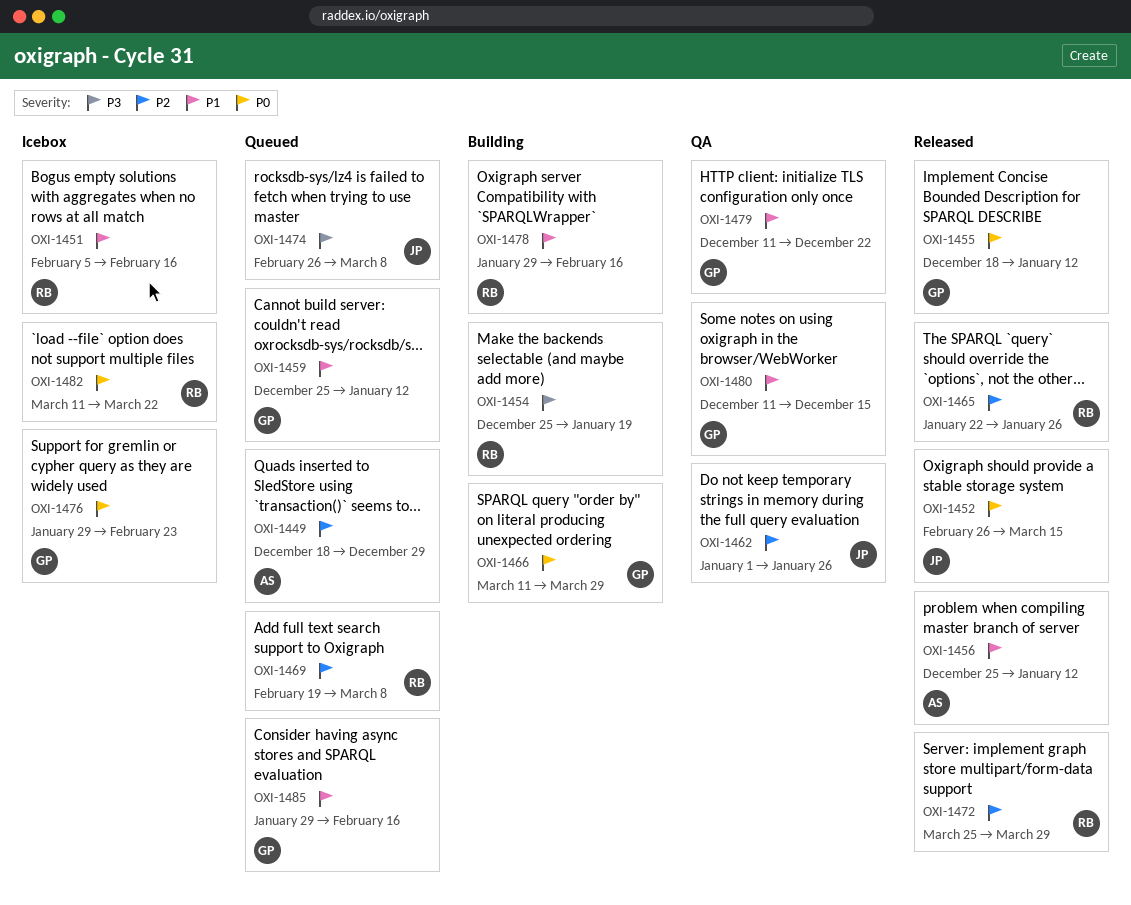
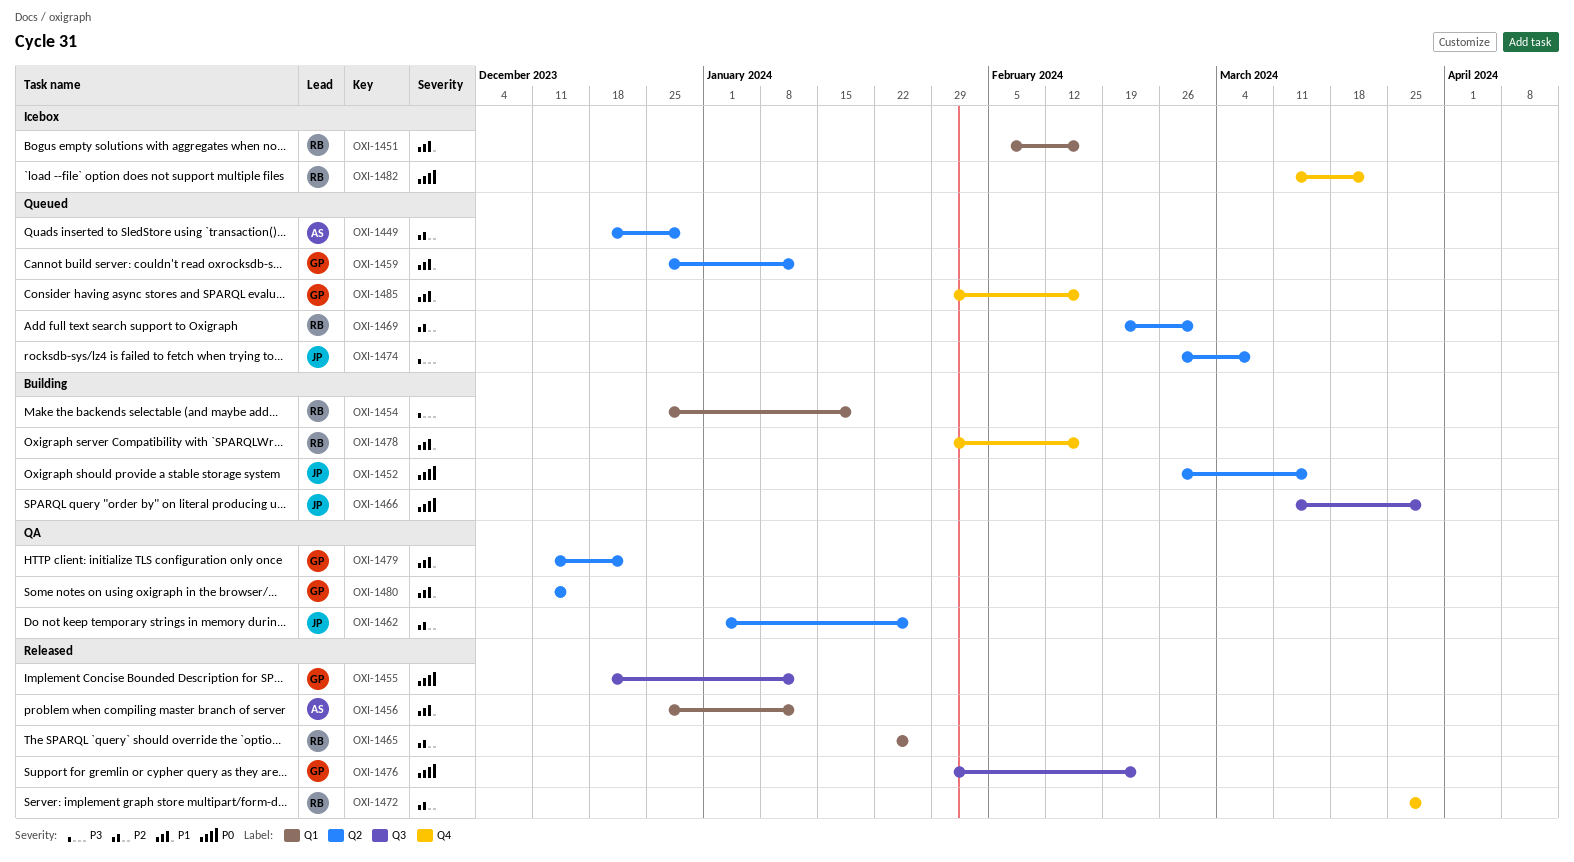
OXI-1452, status: Released -> Building
OXI-1466, owner: GP -> JP
OXI-1469, due: Mar 8 -> Mar 1
OXI-1476, status: Icebox -> Released

